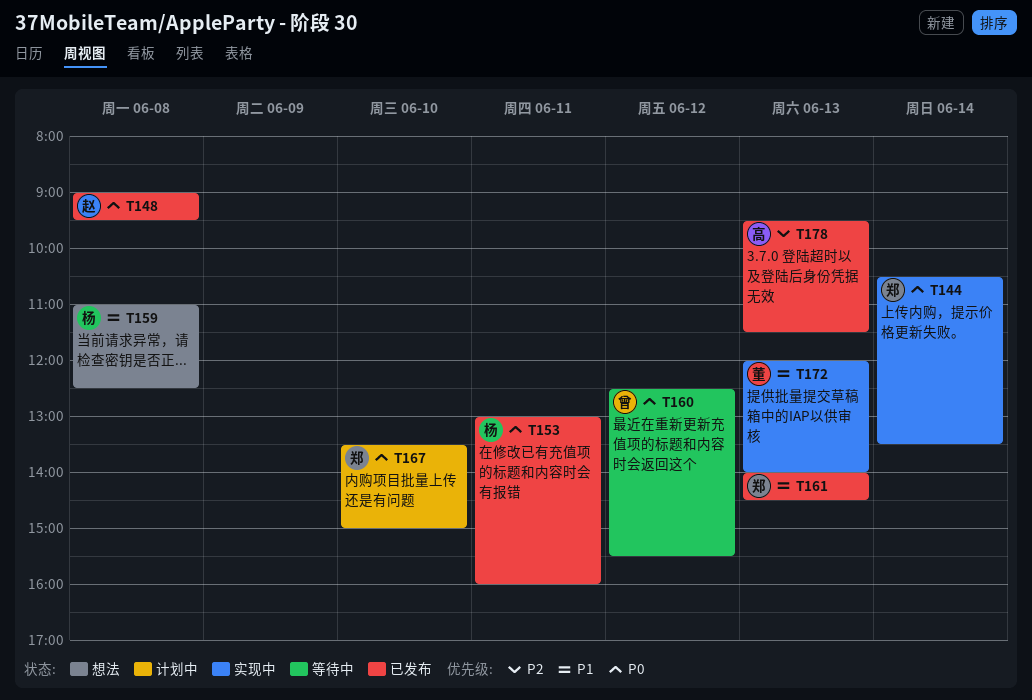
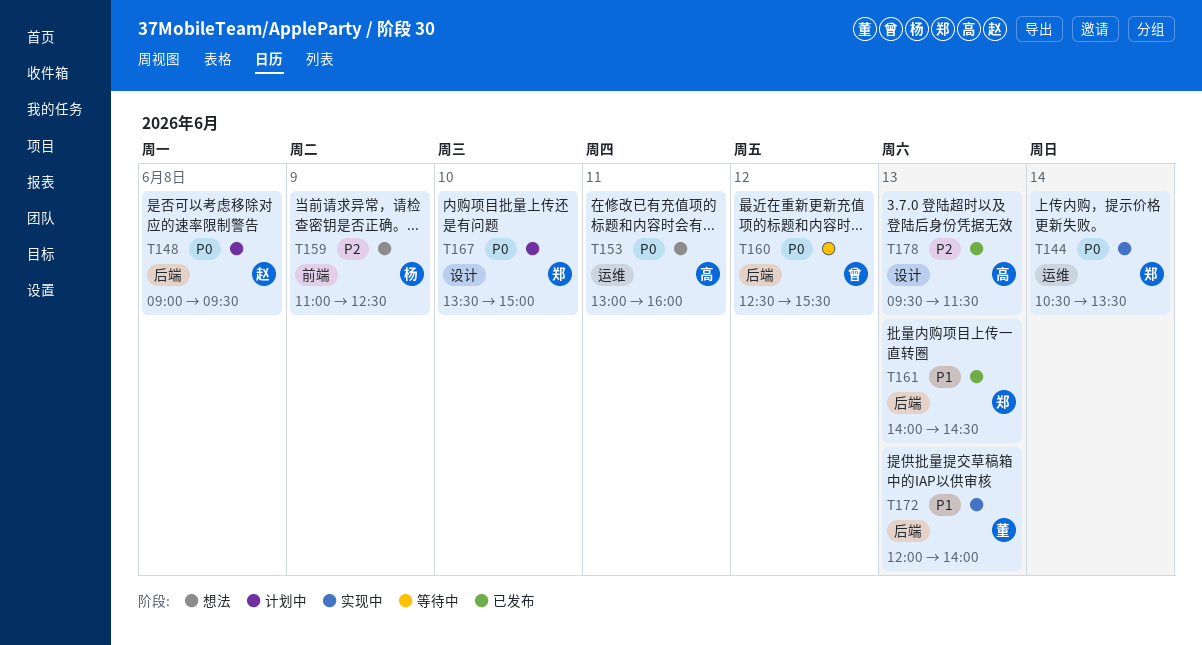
T148, status: 已发布 -> 计划中
T153, status: 已发布 -> 想法
T153, owner: 杨 -> 高
T159, priority: P1 -> P2
T159, day: Jun 8 -> Jun 9

